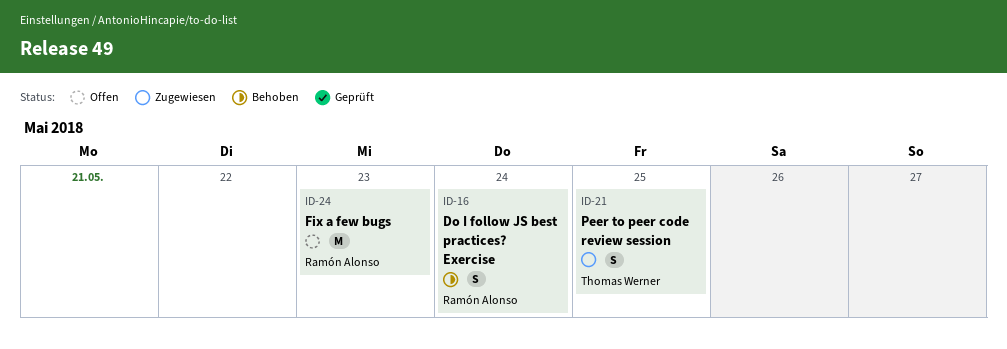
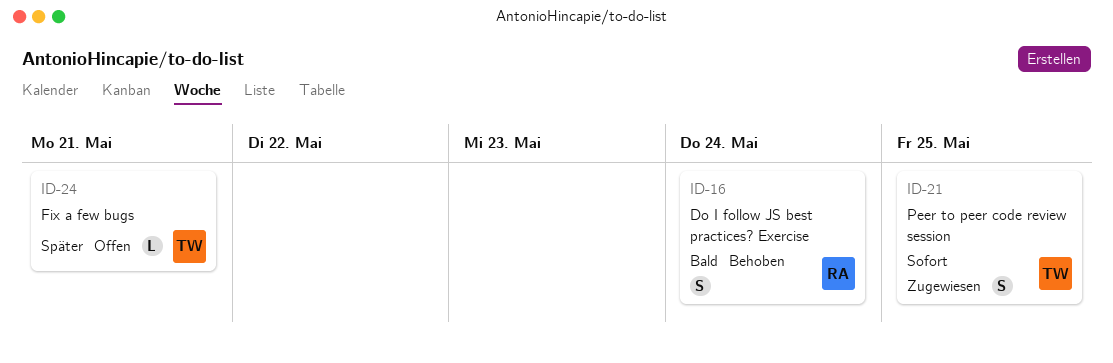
ID-24, owner: Ramón Alonso -> Thomas Werner
ID-24, estimate: M -> L
ID-24, due: May 23 -> May 21

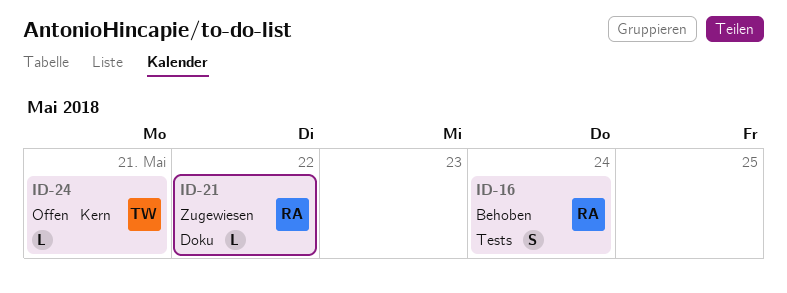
ID-21, owner: TW -> RA
ID-21, estimate: S -> L
ID-21, due: May 25 -> May 22

